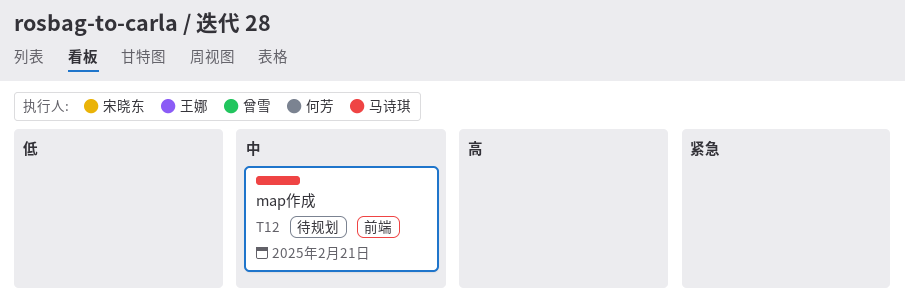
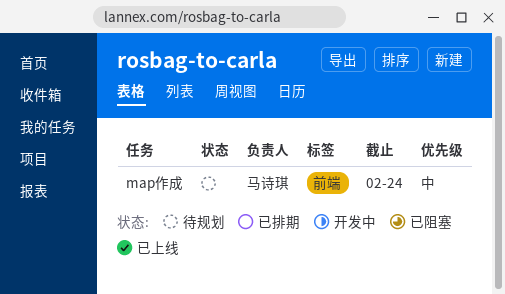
map作成, due: Feb 21 -> Feb 24

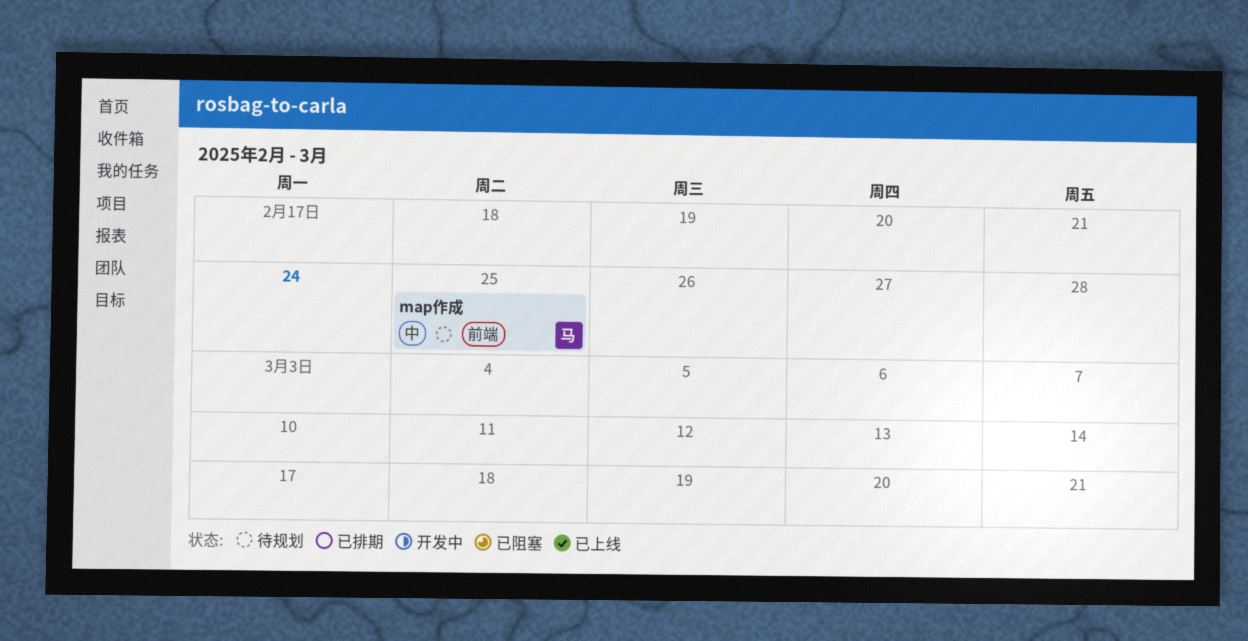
map作成, due: Feb 24 -> Feb 25

